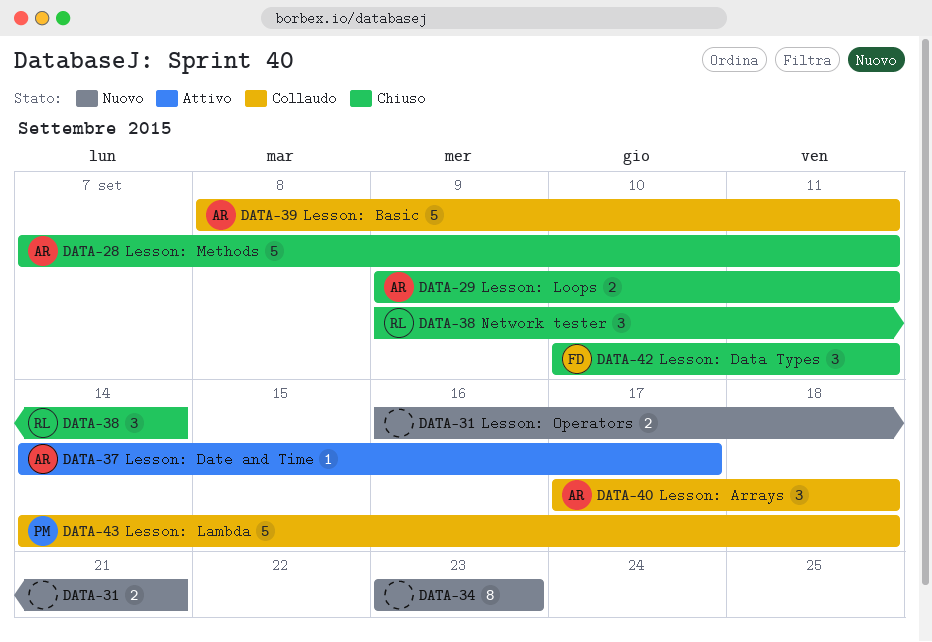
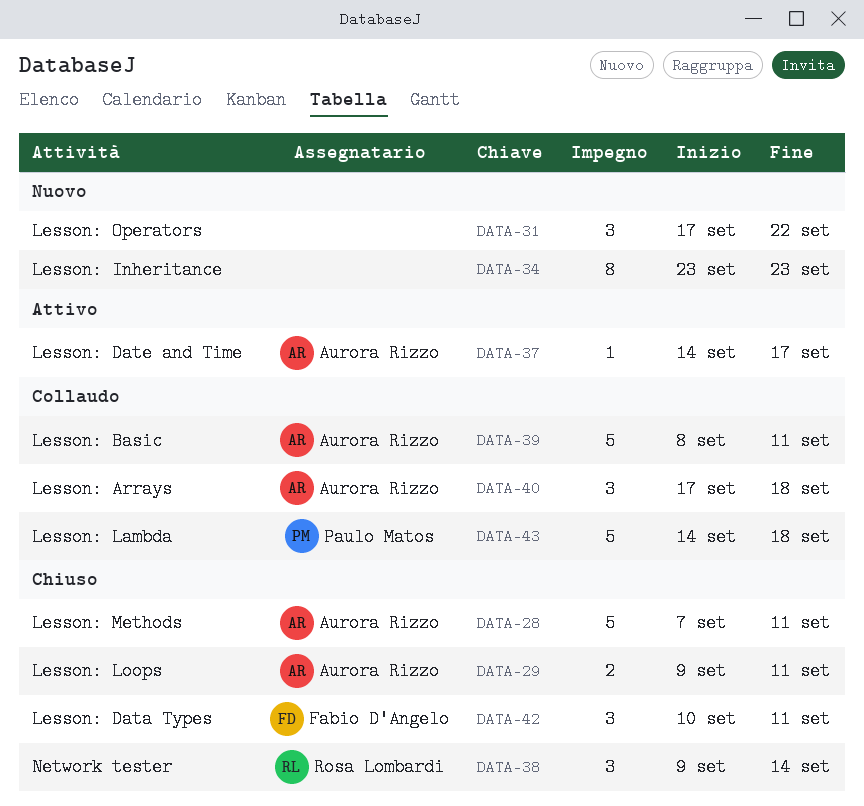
DATA-31, estimate: 2 -> 3
DATA-31, start: Sep 16 -> Sep 17
DATA-31, due: Sep 21 -> Sep 22

